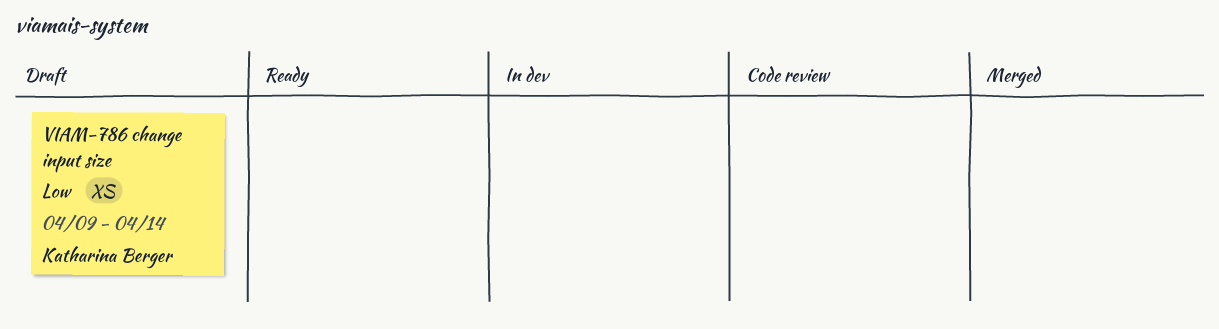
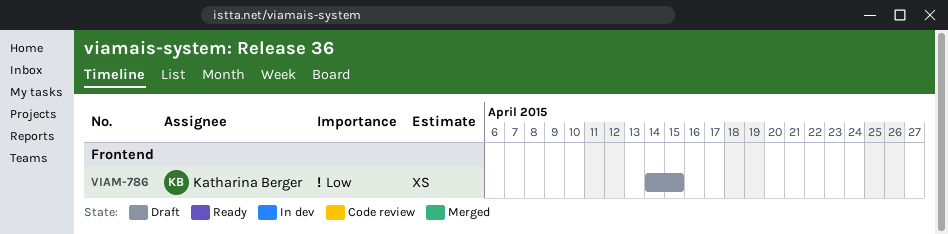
VIAM-786, start: Apr 9 -> Apr 14
VIAM-786, due: Apr 14 -> Apr 15

